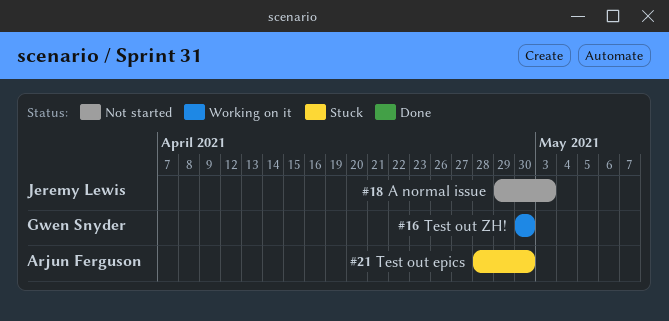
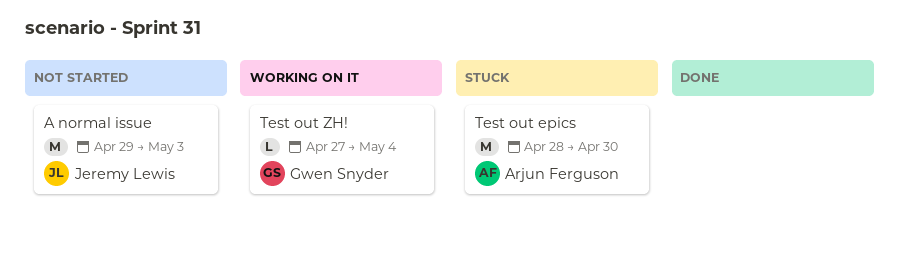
Test out ZH!, start: Apr 30 -> Apr 27
Test out ZH!, due: Apr 30 -> May 4

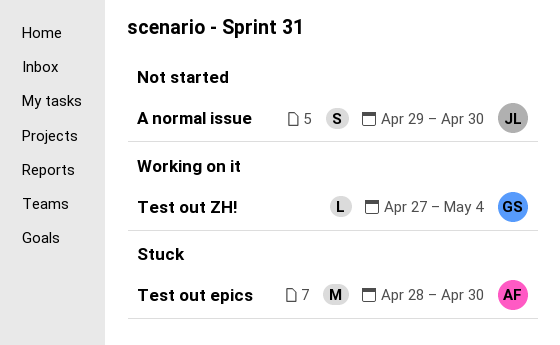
A normal issue, estimate: M -> S
A normal issue, due: May 3 -> Apr 30

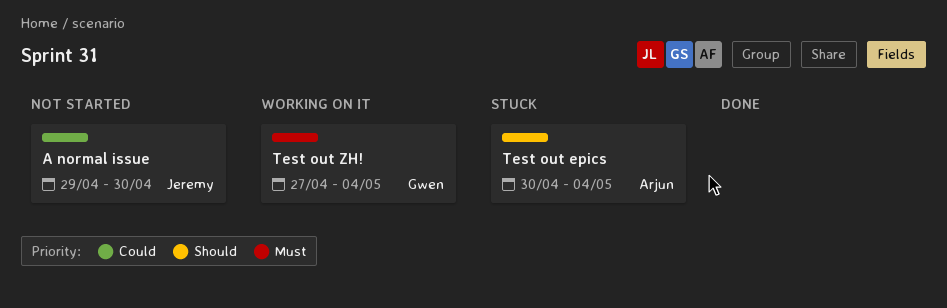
Test out epics, start: Apr 28 -> Apr 30
Test out epics, due: Apr 30 -> May 4

